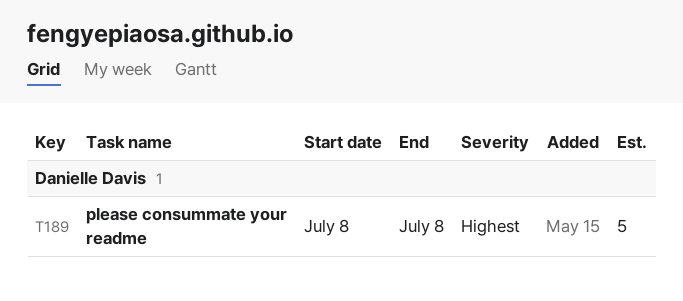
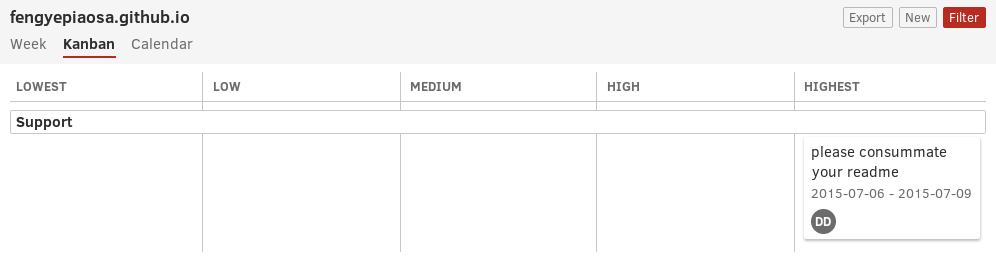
please consummate your readme, start: Jul 8 -> Jul 6
please consummate your readme, due: Jul 8 -> Jul 9

